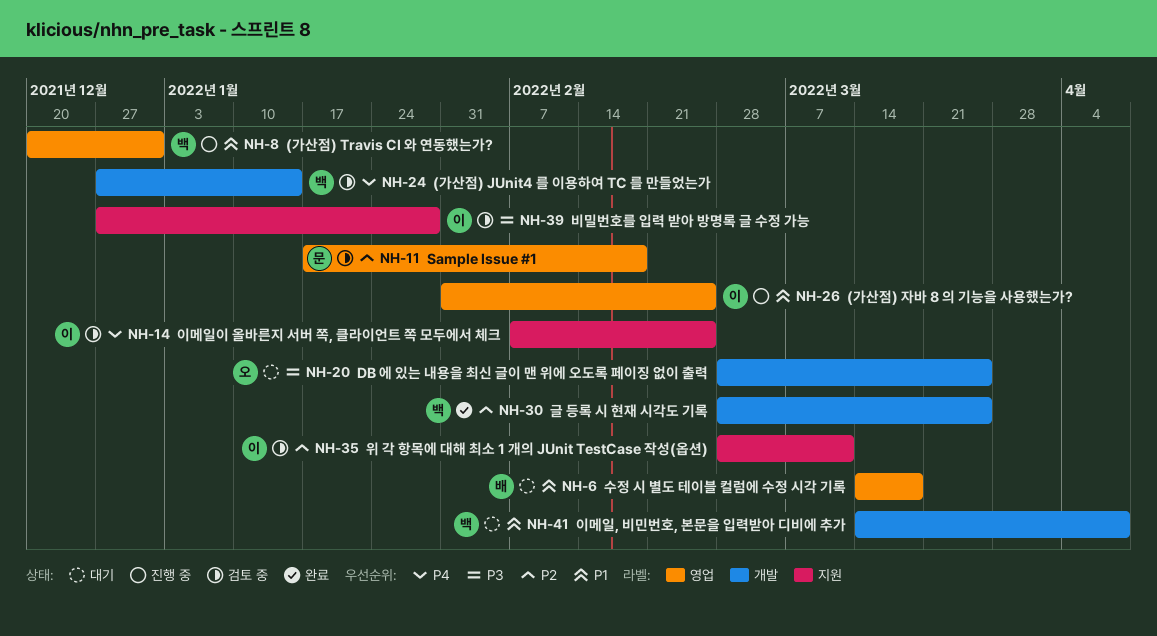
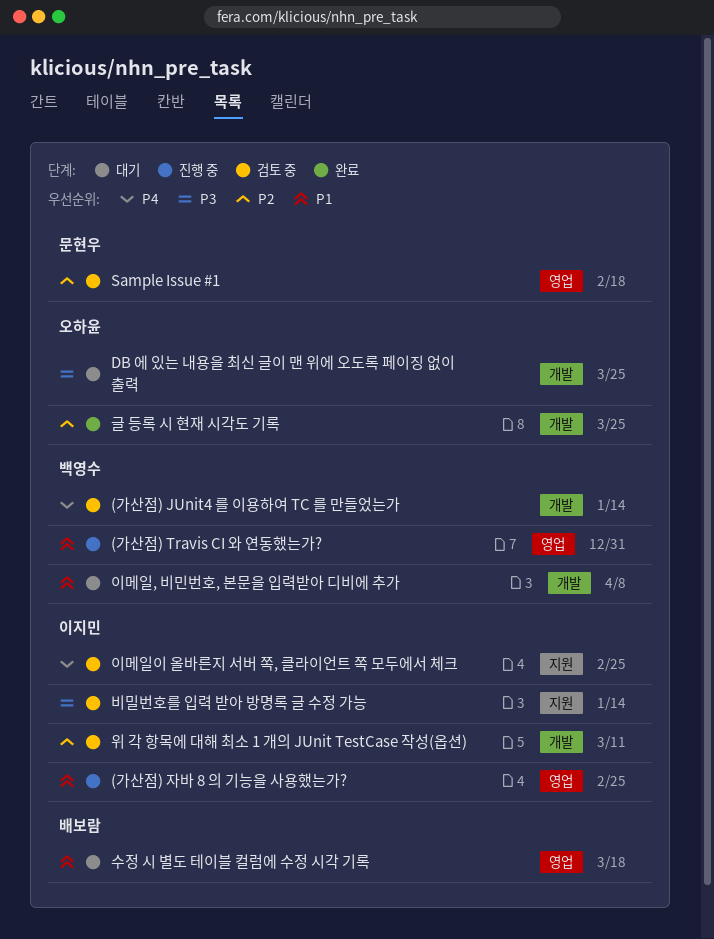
글 등록 시 현재 시각도 기록, owner: 백영수 -> 오하윤
비밀번호를 입력 받아 방명록 글 수정 가능, due: Jan 28 -> Jan 14
위 각 항목에 대해 최소 1 개의 JUnit TestCase 작성(옵션), label: 지원 -> 개발

